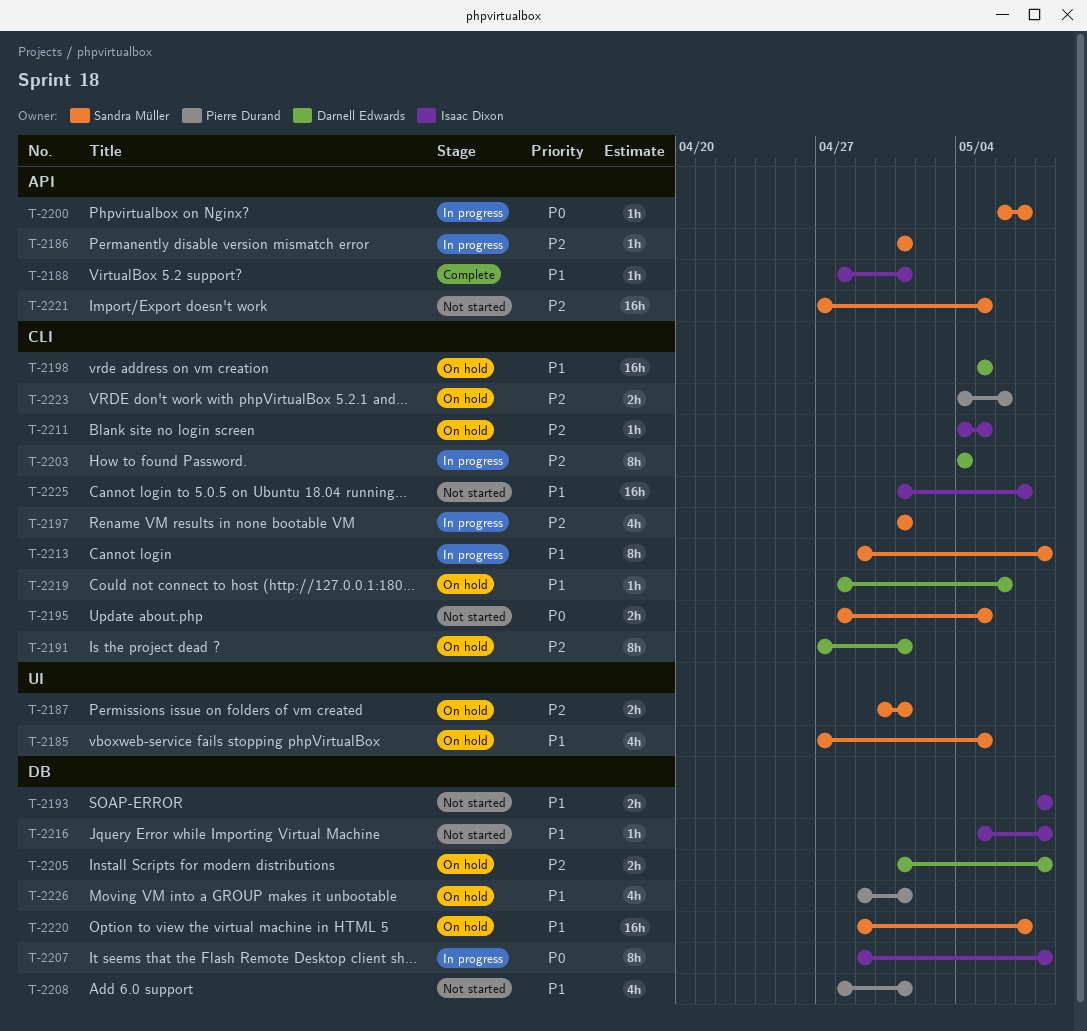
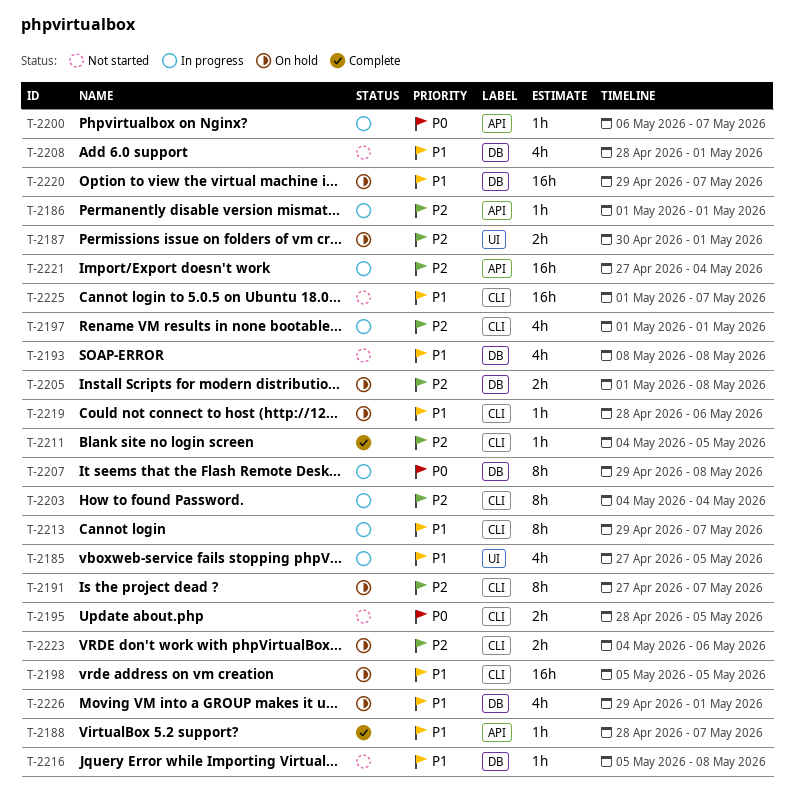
T-2185, status: On hold -> In progress
T-2188, due: May 1 -> May 7
T-2191, due: May 1 -> May 7
T-2193, estimate: 2h -> 4h
T-2211, status: On hold -> Complete
T-2213, due: May 8 -> May 7
T-2221, status: Not started -> In progress
T-2221, due: May 5 -> May 4

